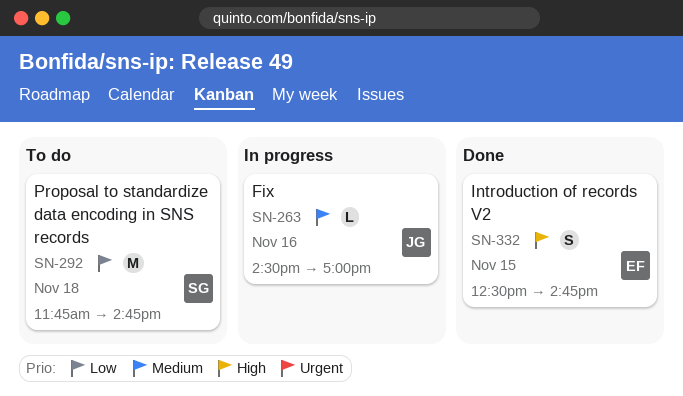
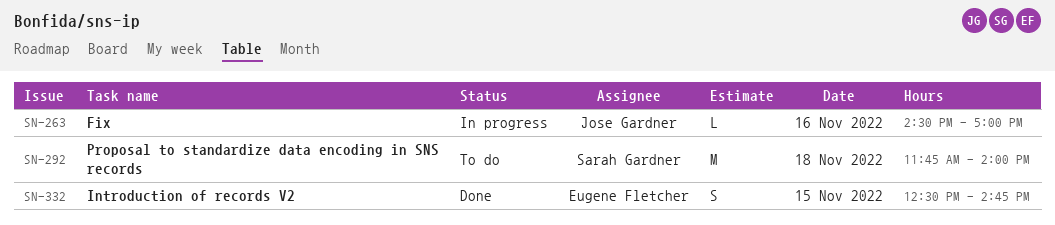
SN-292, ends: 14:45 -> 14:00

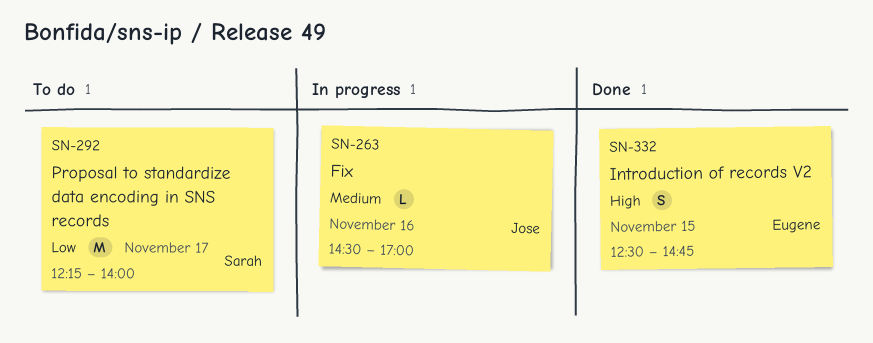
SN-292, day: Nov 18 -> Nov 17
SN-292, begins: 11:45 -> 12:15

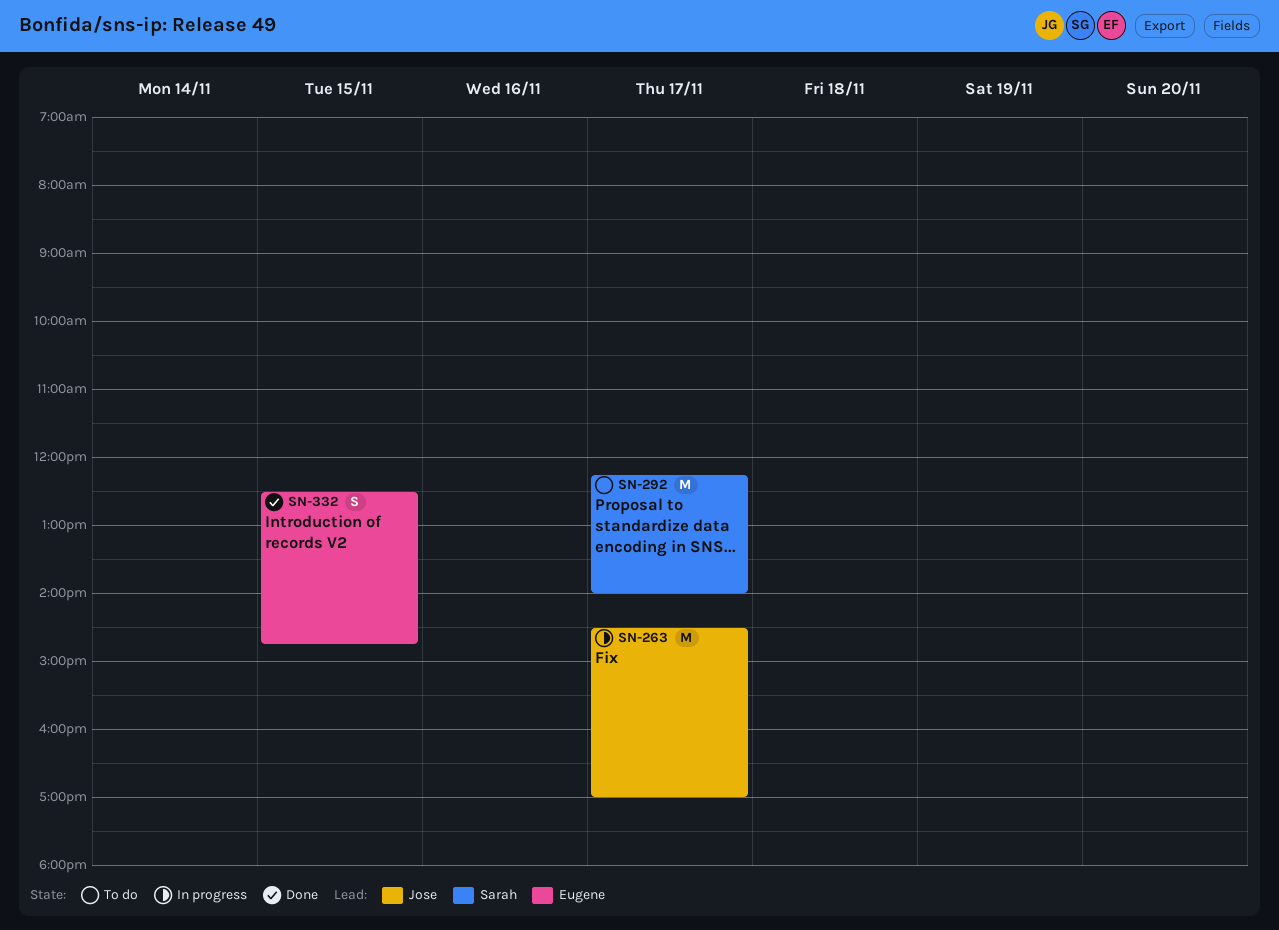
SN-263, estimate: L -> M
SN-263, day: Nov 16 -> Nov 17

